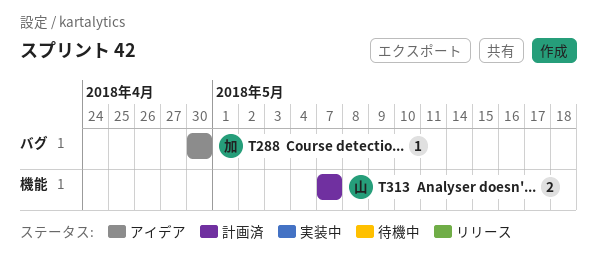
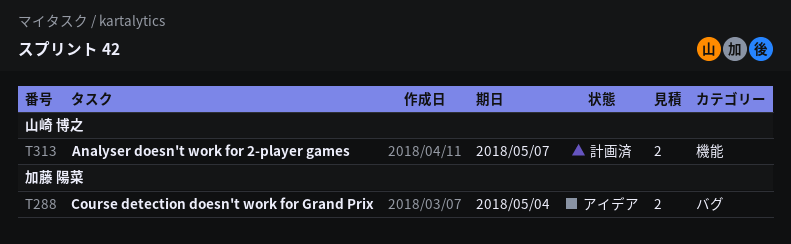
T288, estimate: 1 -> 2
T288, due: Apr 30 -> May 4

